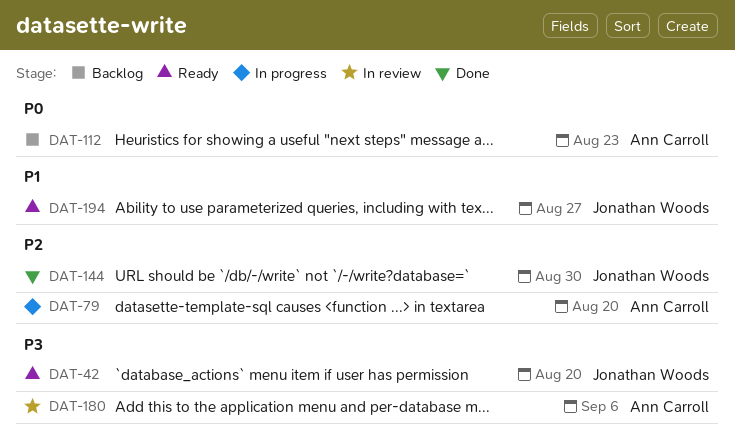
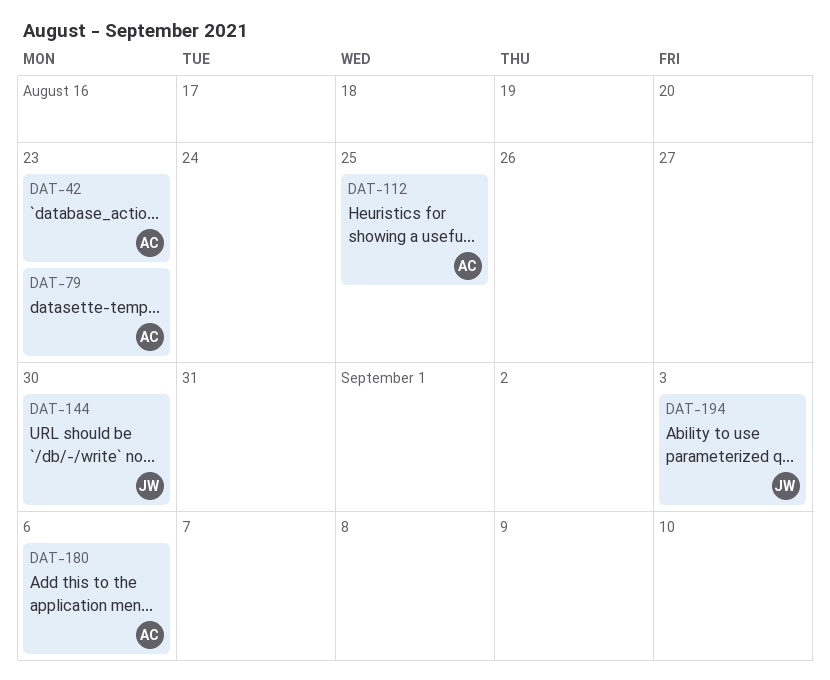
DAT-42, owner: Jonathan Woods -> Ann Carroll
DAT-42, due: Aug 20 -> Aug 23
DAT-79, due: Aug 20 -> Aug 23
DAT-112, due: Aug 23 -> Aug 25
DAT-194, due: Aug 27 -> Sep 3

